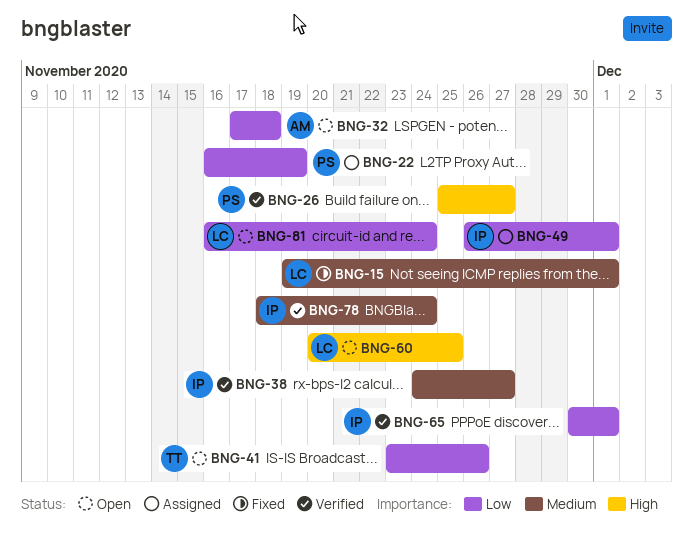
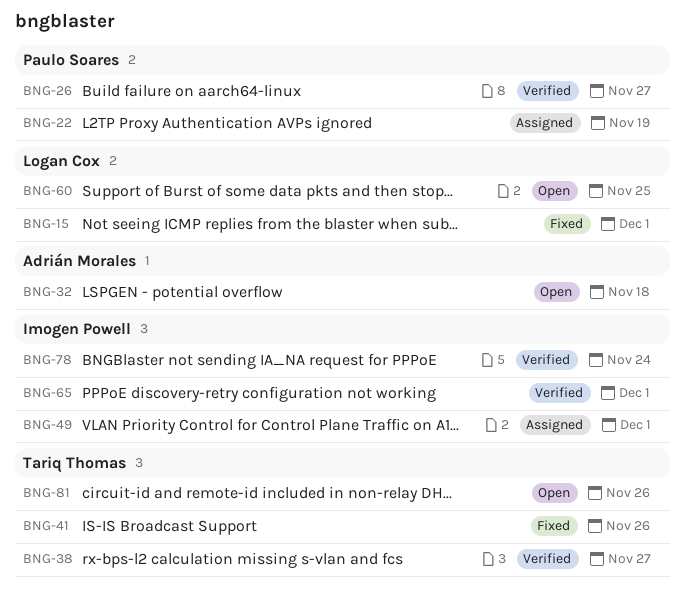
BNG-38, owner: Imogen Powell -> Tariq Thomas
BNG-41, status: Open -> Fixed
BNG-81, owner: Logan Cox -> Tariq Thomas
BNG-81, due: Nov 24 -> Nov 26

